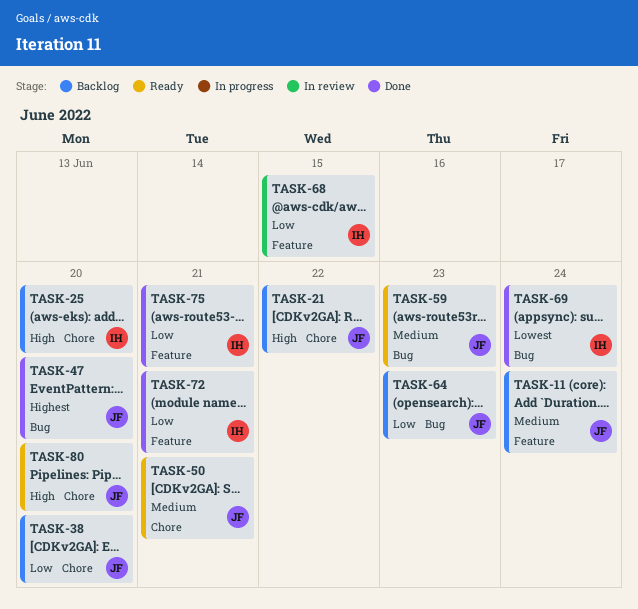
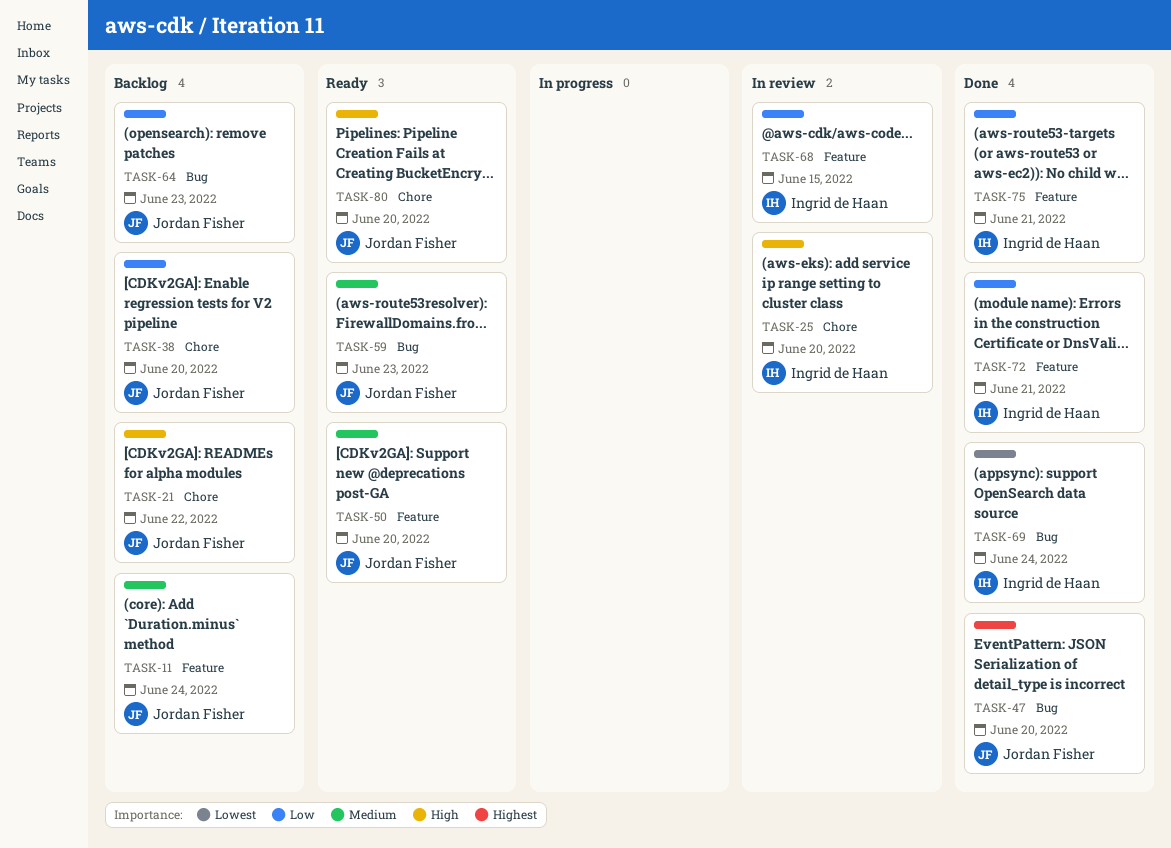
TASK-25, status: Backlog -> In review
TASK-50, label: Chore -> Feature
TASK-50, due: Jun 21 -> Jun 20

